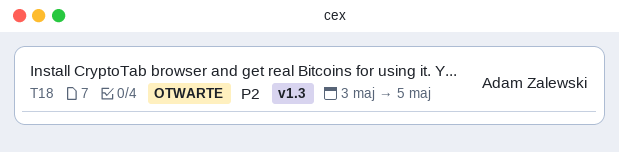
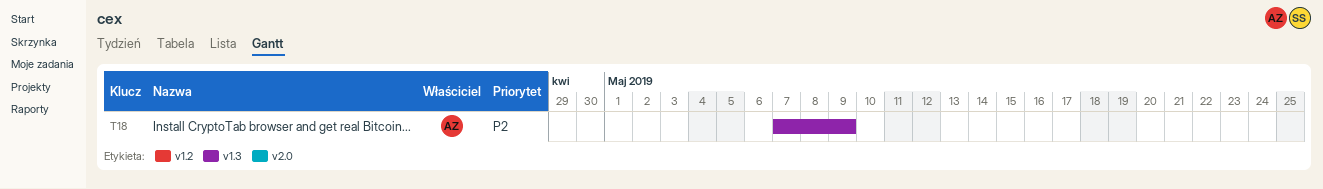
T18, start: May 3 -> May 7
T18, due: May 5 -> May 9

